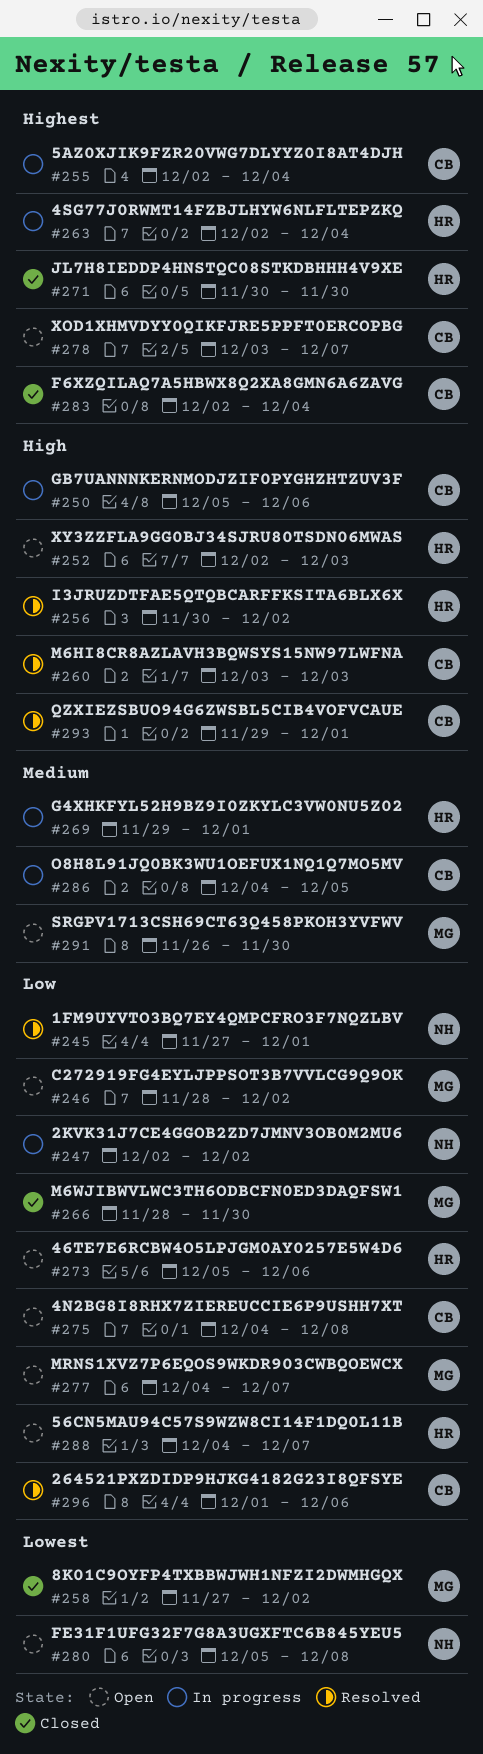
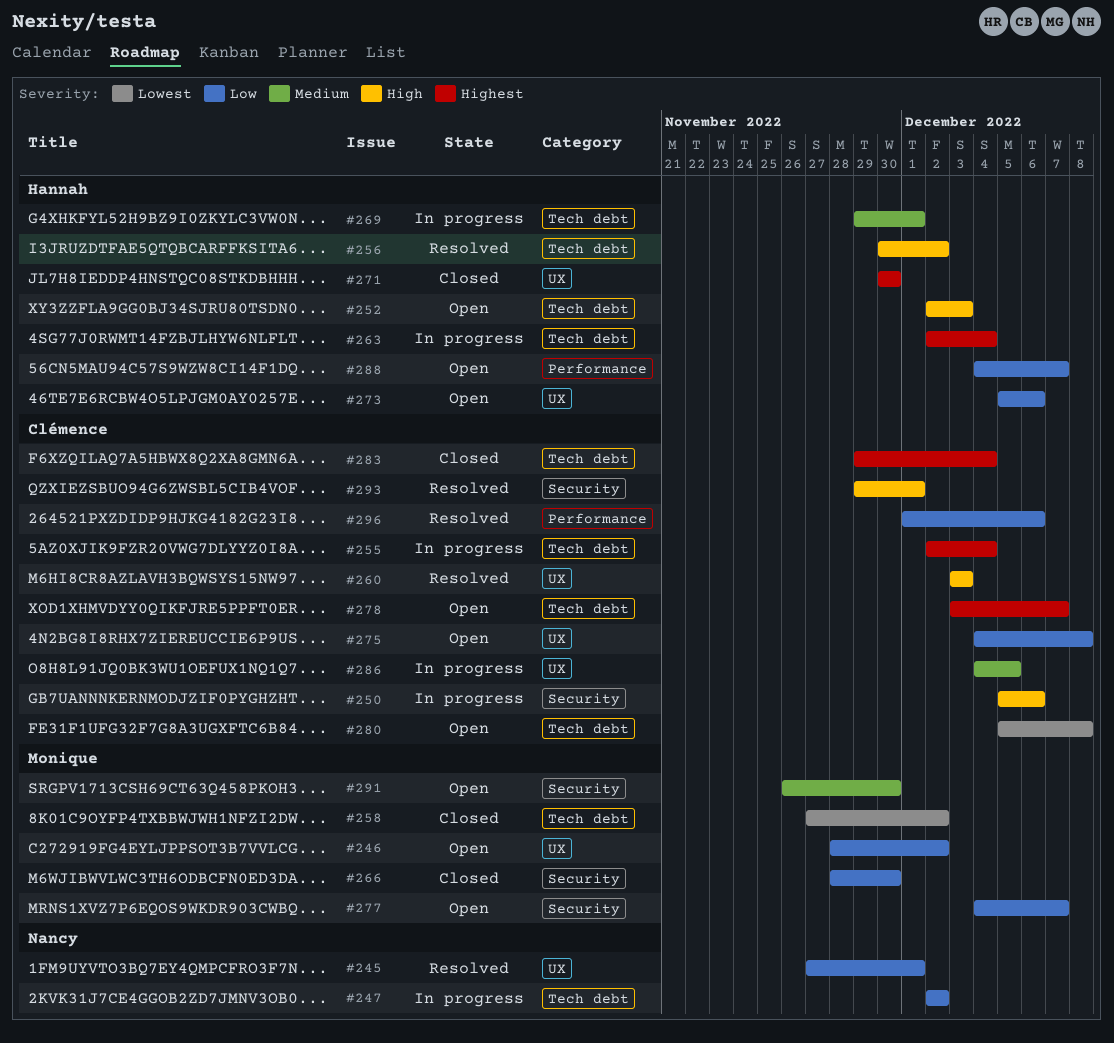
#280, owner: Nancy -> Clémence
#283, start: Dec 2 -> Nov 29

